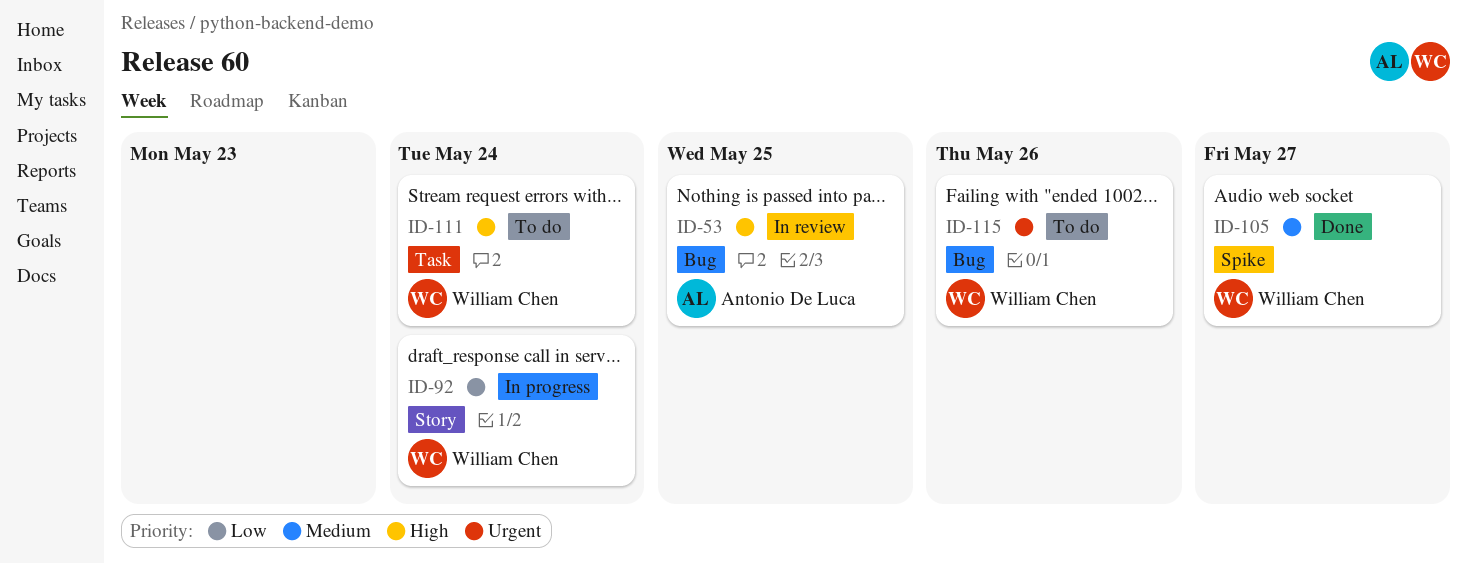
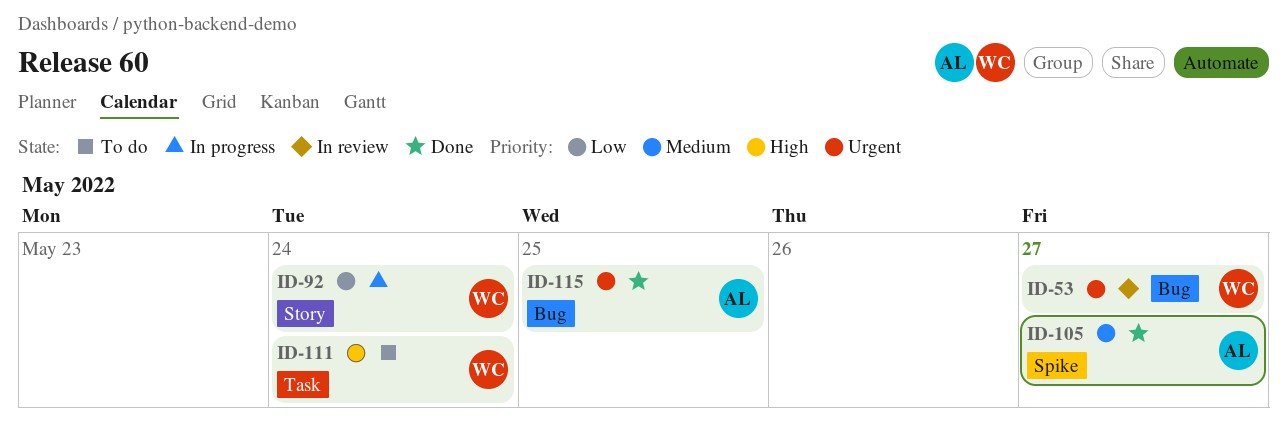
ID-53, owner: Antonio De Luca -> William Chen
ID-53, priority: High -> Urgent
ID-53, due: May 25 -> May 27
ID-105, owner: William Chen -> Antonio De Luca
ID-115, status: To do -> Done
ID-115, owner: William Chen -> Antonio De Luca
ID-115, due: May 26 -> May 25

